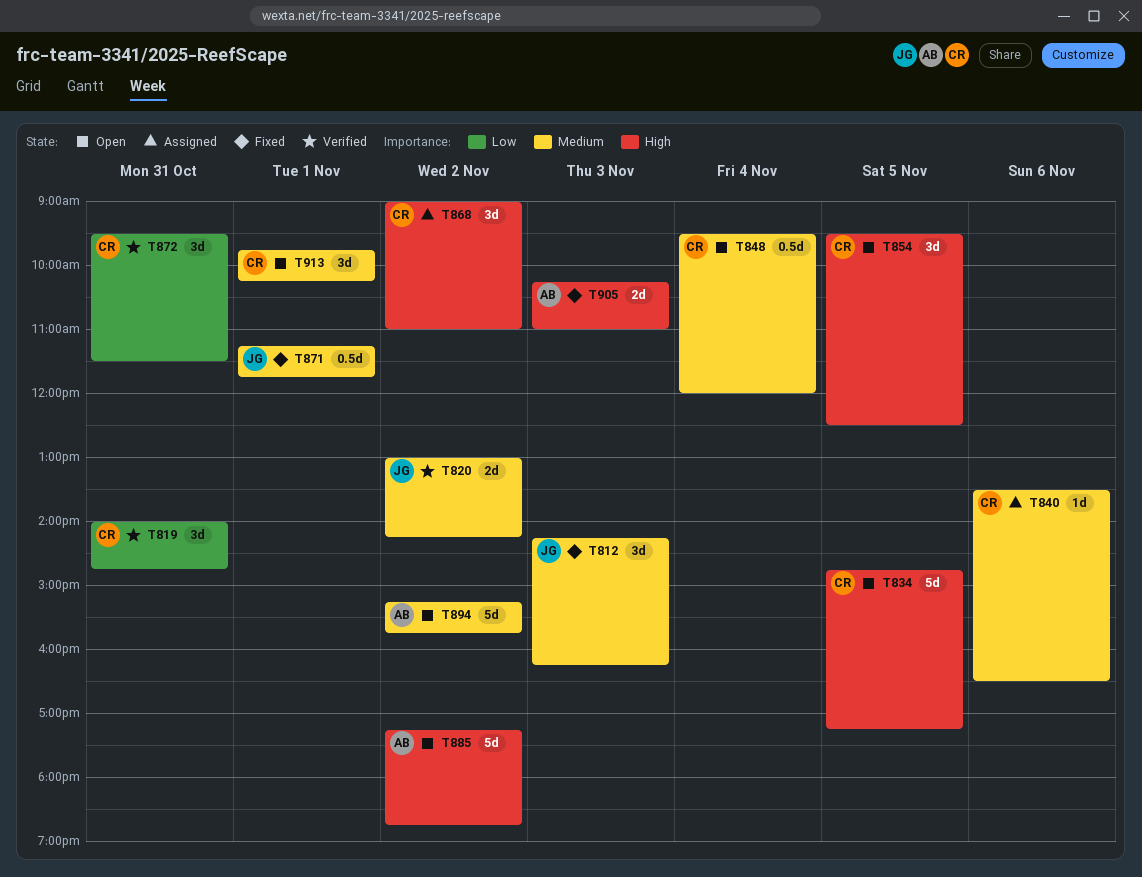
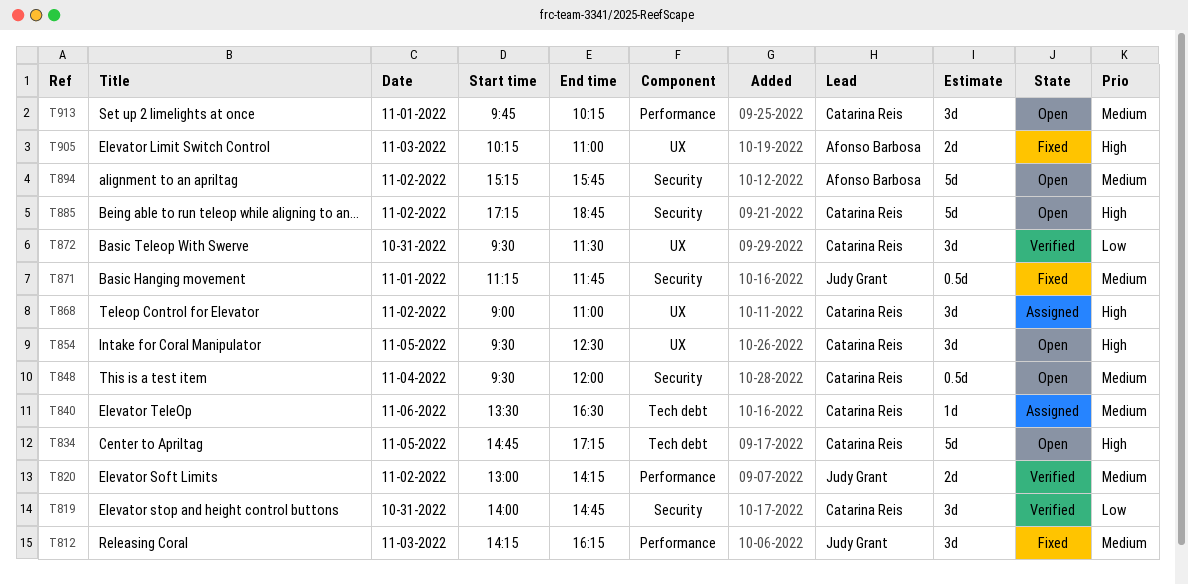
T885, owner: Afonso Barbosa -> Catarina Reis

